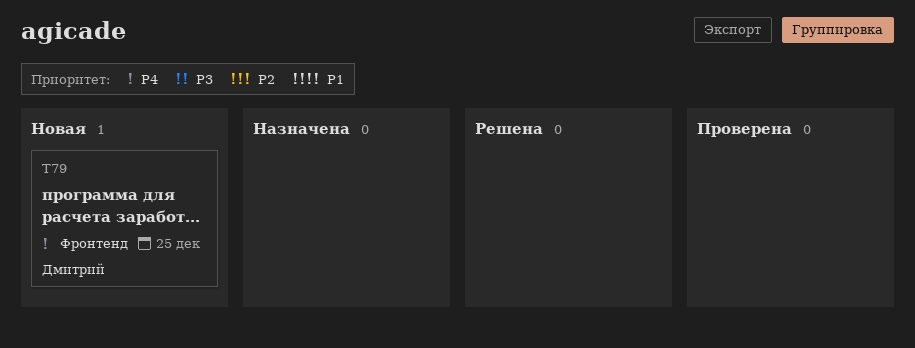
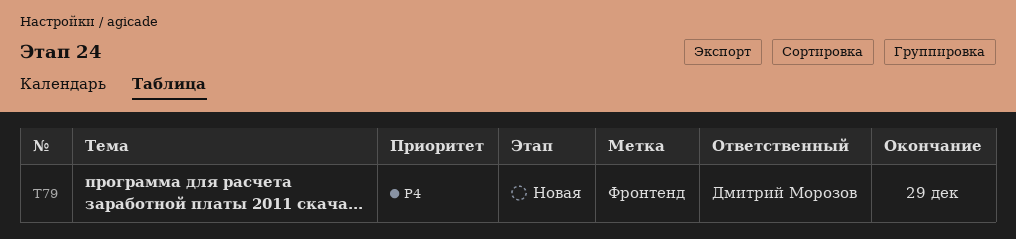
T79, due: Dec 25 -> Dec 29

